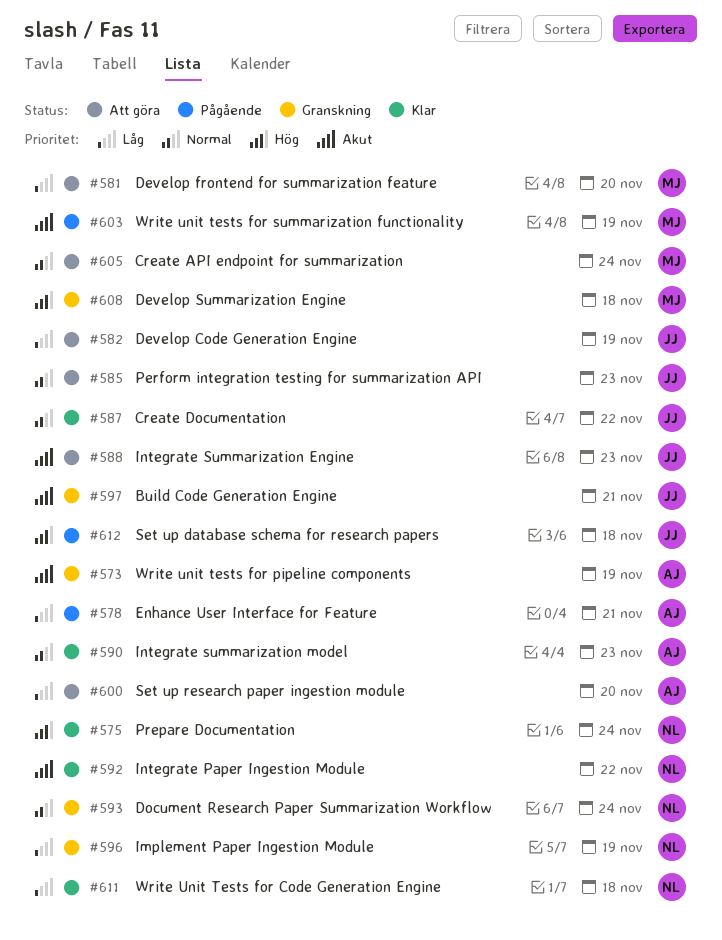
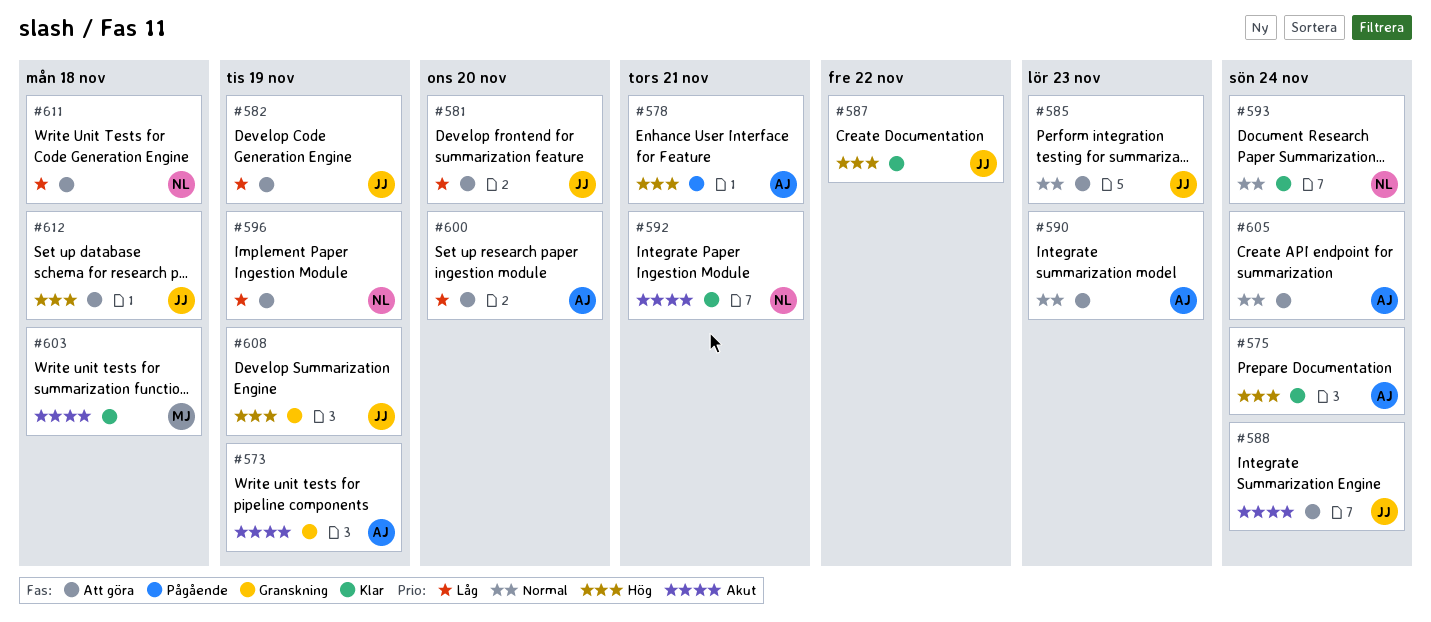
#575, owner: NL -> AJ
#578, priority: Låg -> Hög
#581, owner: MJ -> JJ
#587, priority: Normal -> Hög
#588, due: Nov 23 -> Nov 24
#590, status: Klar -> Att göra
#592, due: Nov 22 -> Nov 21
#593, status: Granskning -> Klar
#596, status: Granskning -> Att göra
#597: present -> none
#603, status: Pågående -> Klar
#603, due: Nov 19 -> Nov 18
#605, owner: MJ -> AJ
#608, owner: MJ -> JJ
#608, due: Nov 18 -> Nov 19
#611, status: Klar -> Att göra
#612, status: Pågående -> Att göra

